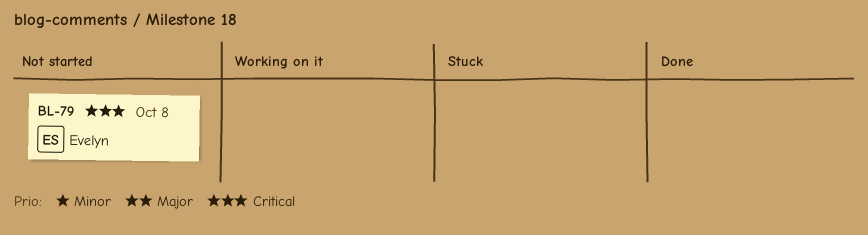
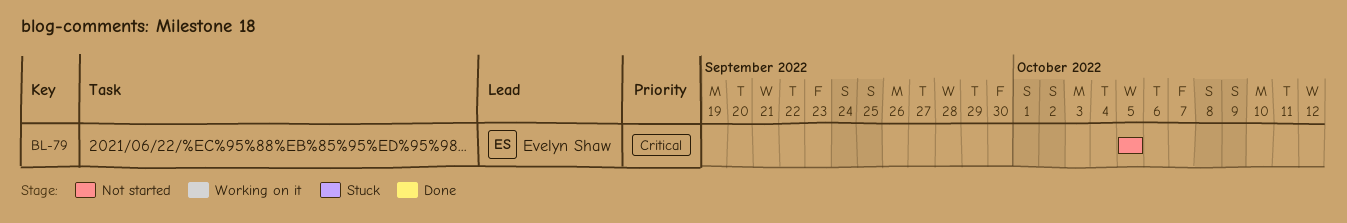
BL-79, due: Oct 8 -> Oct 5

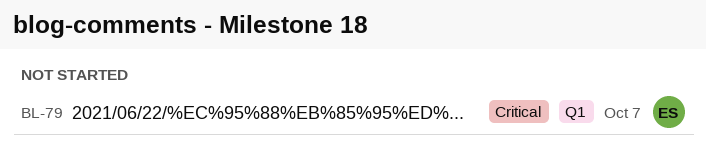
BL-79, due: Oct 5 -> Oct 7

